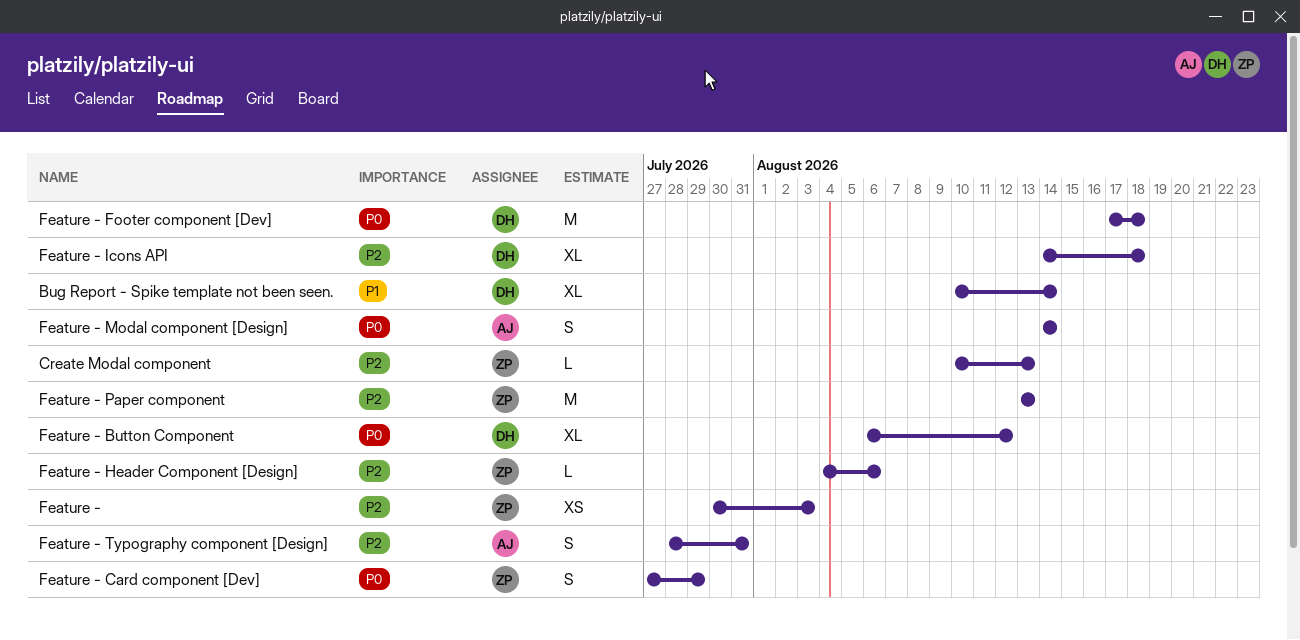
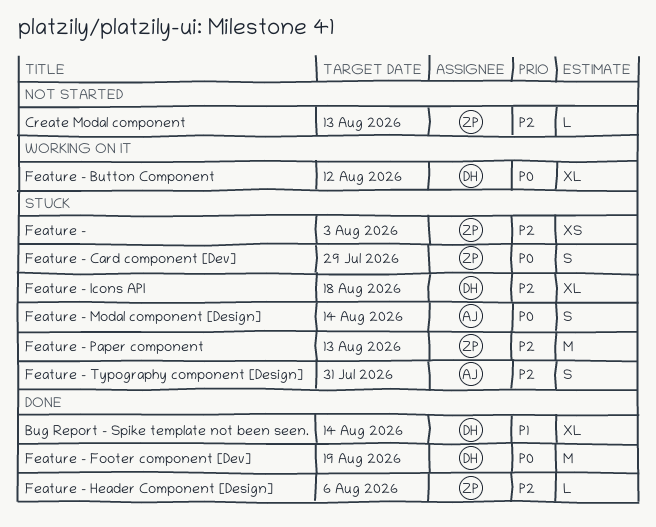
Feature - Footer component [Dev], due: Aug 18 -> Aug 19

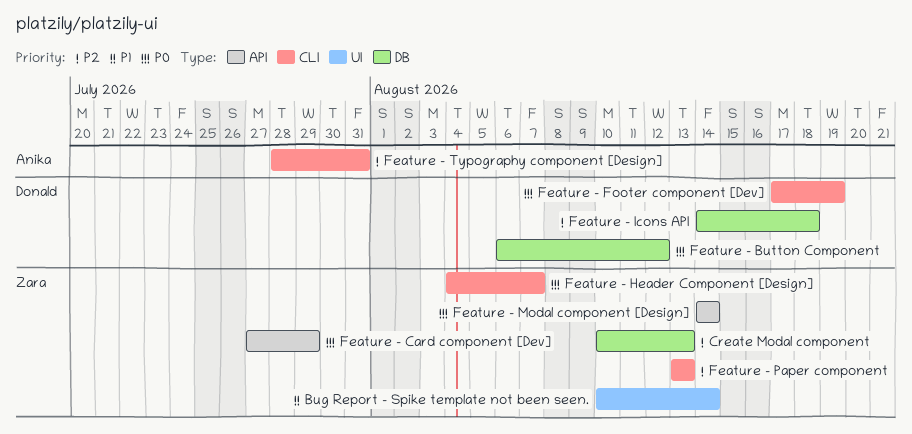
Bug Report - Spike template not been seen., owner: Donald -> Zara
Feature -: present -> none
Feature - Header Component [Design], priority: P2 -> P0
Feature - Header Component [Design], due: Aug 6 -> Aug 7
Feature - Modal component [Design], owner: Anika -> Zara

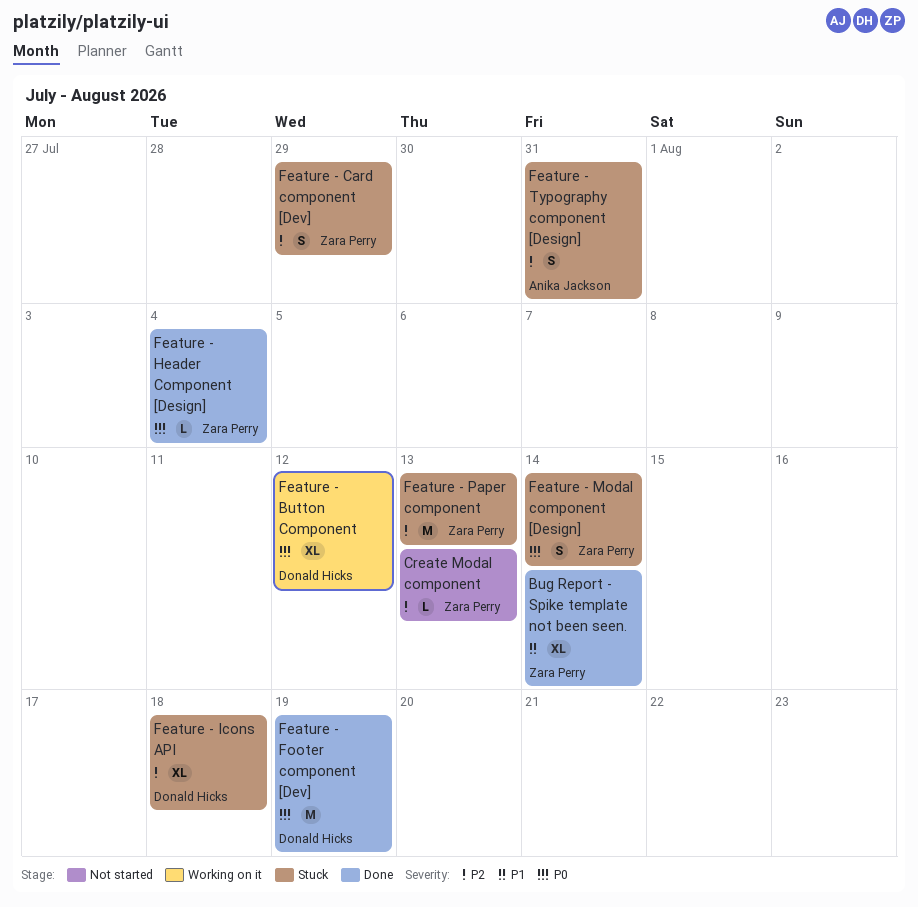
Feature - Card component [Dev], priority: P0 -> P2
Feature - Header Component [Design], due: Aug 7 -> Aug 4

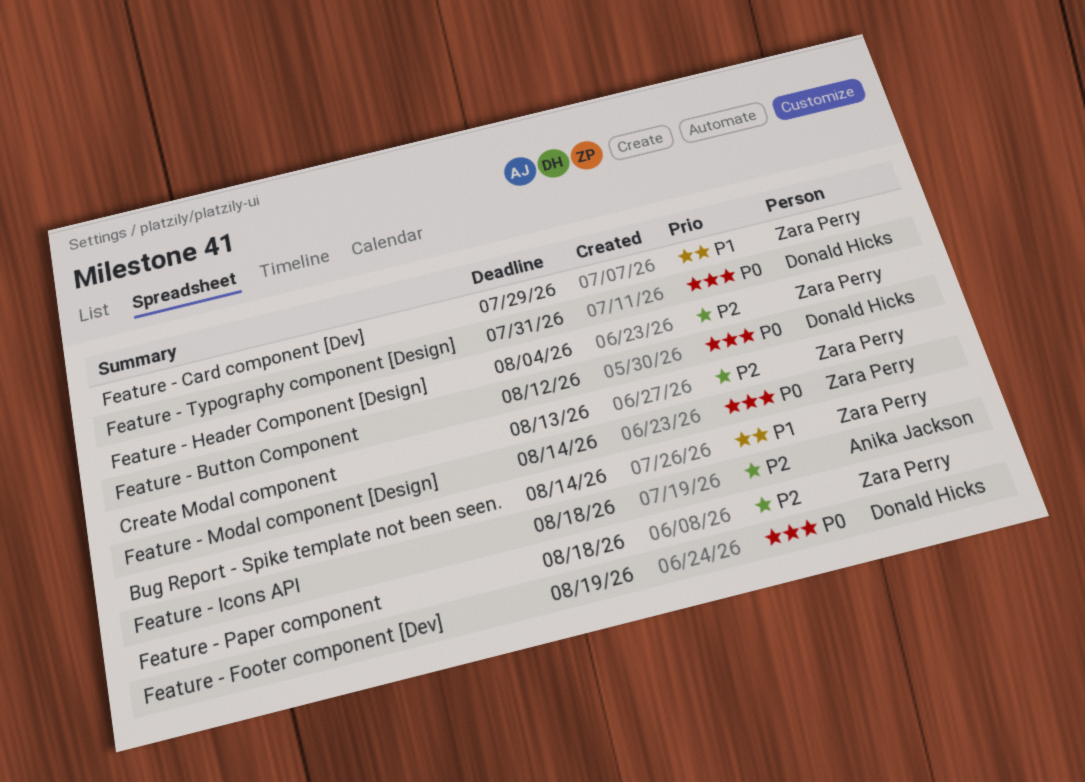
Feature - Card component [Dev], priority: P2 -> P1
Feature - Header Component [Design], priority: P0 -> P2
Feature - Icons API, owner: Donald Hicks -> Anika Jackson
Feature - Paper component, due: Aug 13 -> Aug 18
Feature - Typography component [Design], owner: Anika Jackson -> Donald Hicks
Feature - Typography component [Design], priority: P2 -> P0

